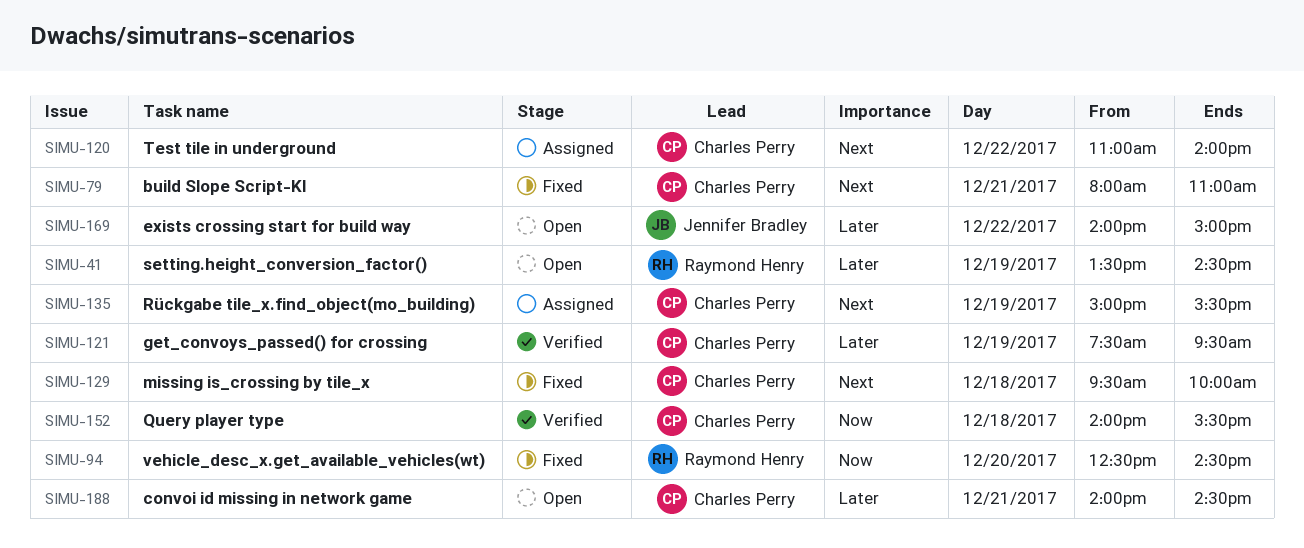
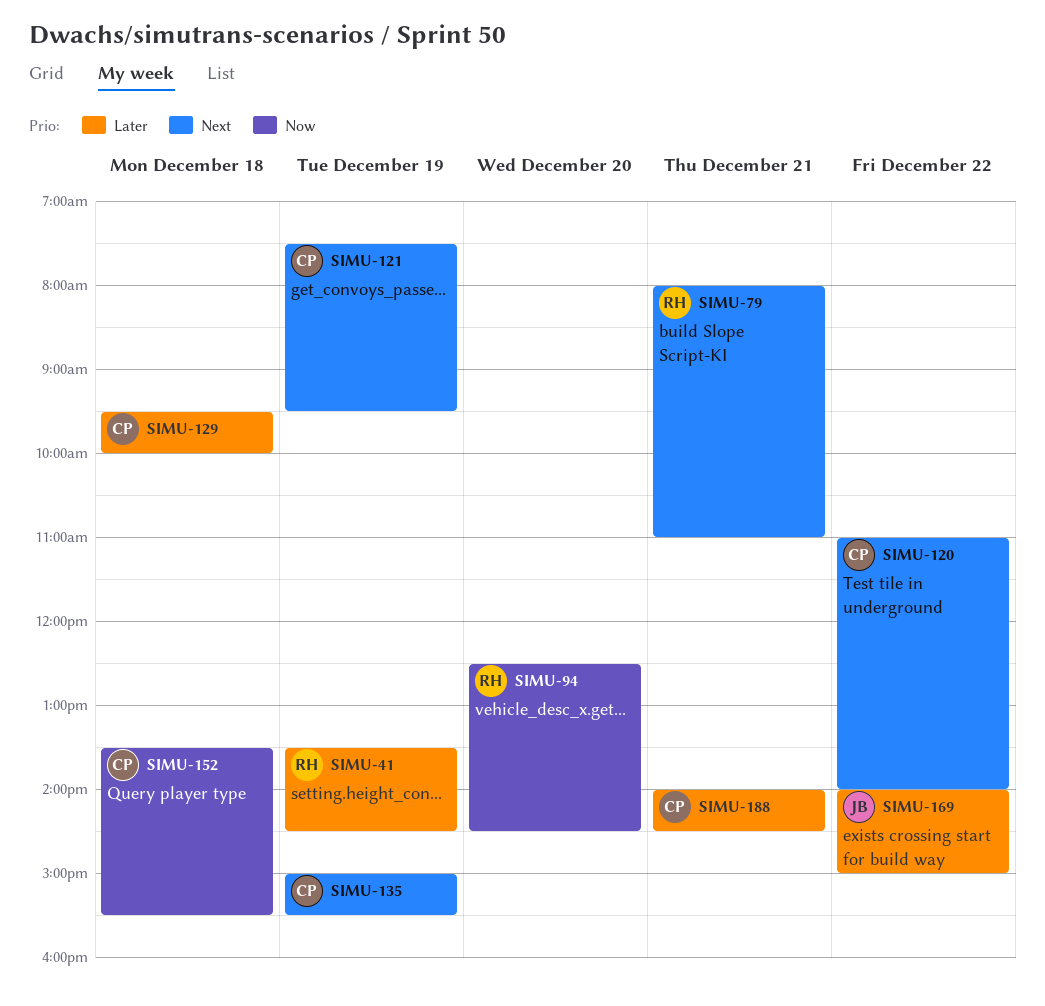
SIMU-79, owner: Charles Perry -> Raymond Henry
SIMU-121, priority: Later -> Next
SIMU-129, priority: Next -> Later
SIMU-152, begins: 14:00 -> 13:30

